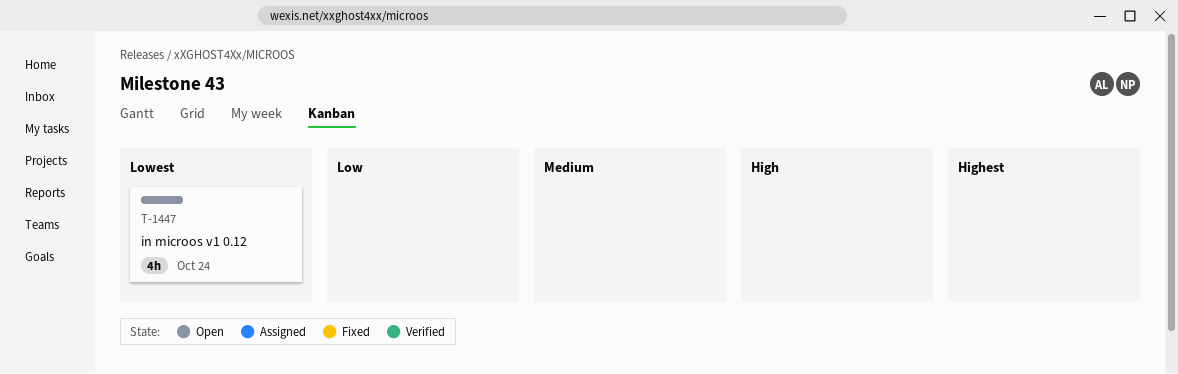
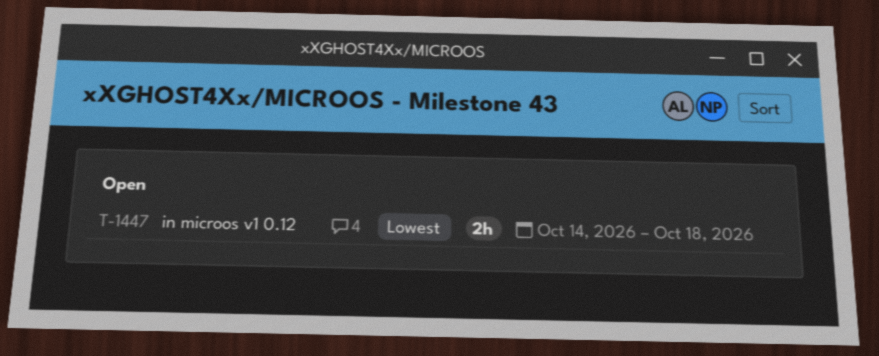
T-1447, estimate: 4h -> 2h
T-1447, due: Oct 24 -> Oct 18

